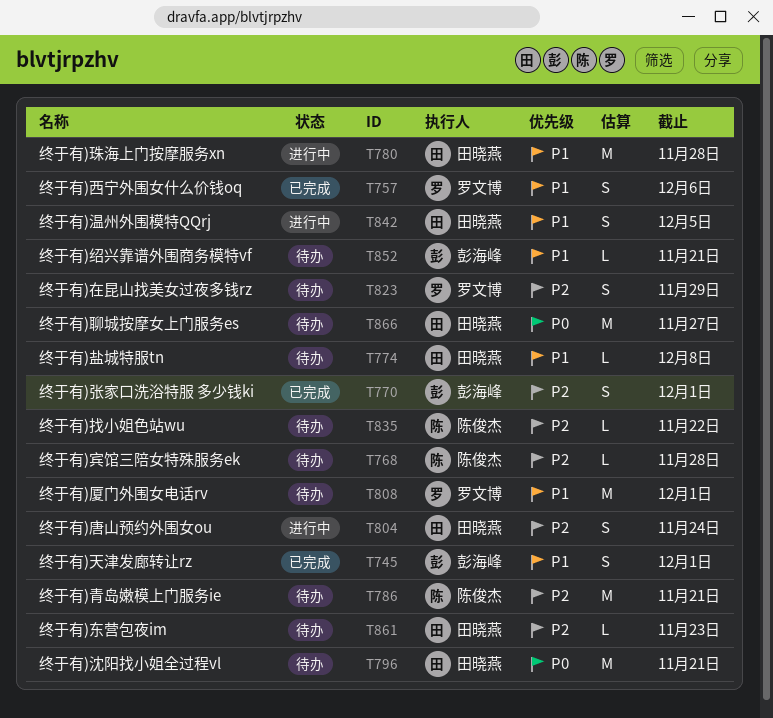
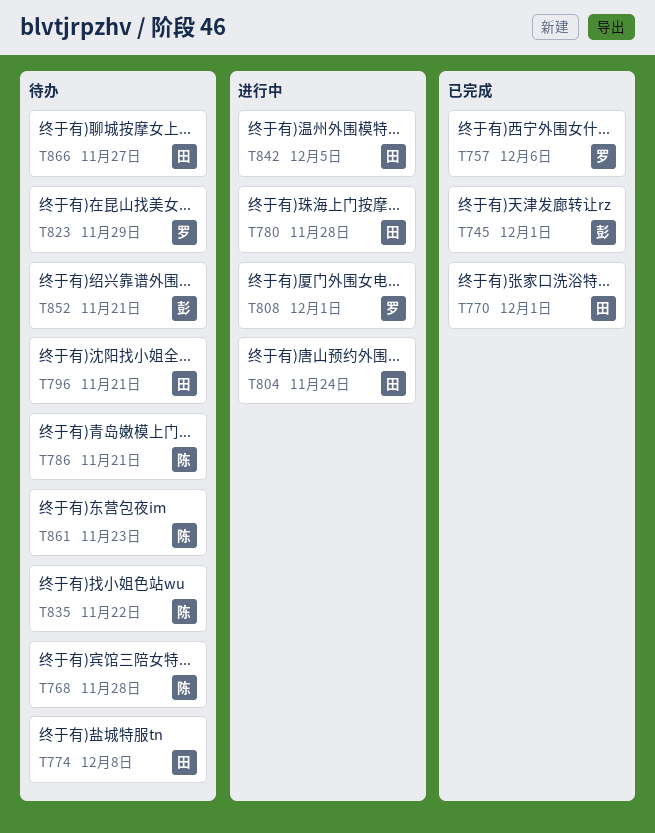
T770, owner: 彭海峰 -> 田晓燕
T808, status: 待办 -> 进行中
T861, owner: 田晓燕 -> 陈俊杰

